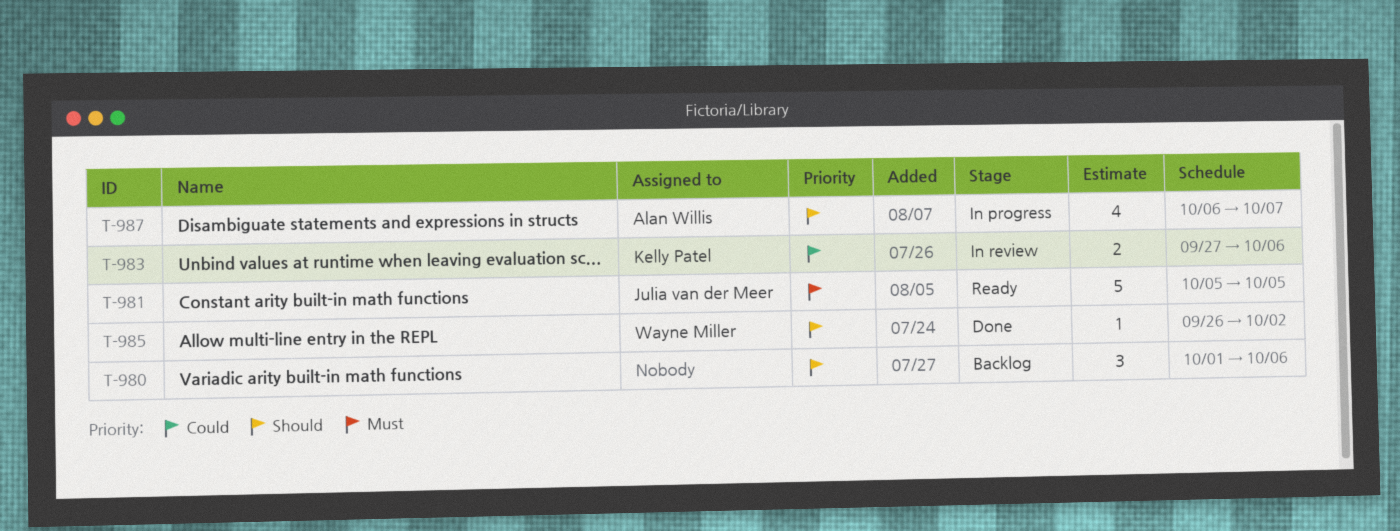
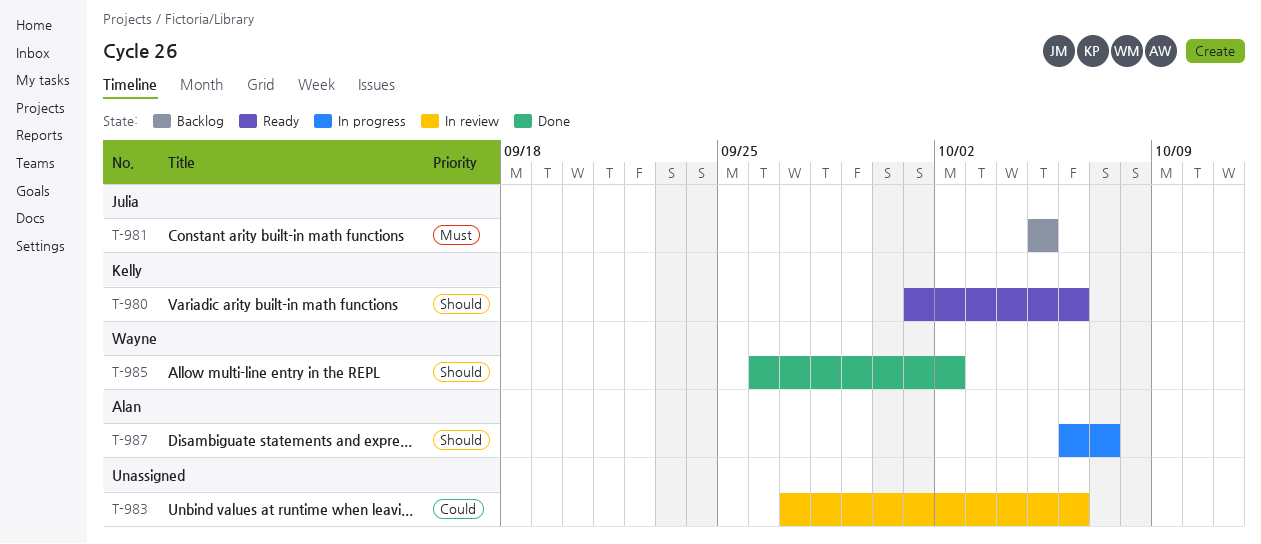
T-980, status: Backlog -> Ready
T-980, owner: none -> Kelly Patel
T-981, status: Ready -> Backlog
T-983, owner: Kelly Patel -> none

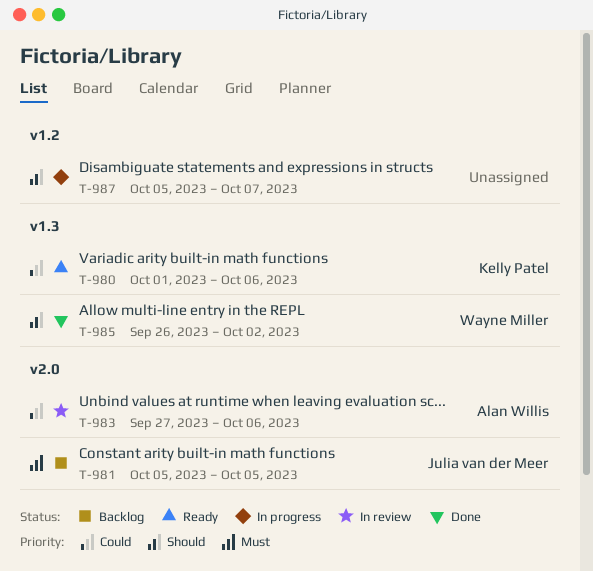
T-980, priority: Should -> Could
T-983, owner: none -> Alan Willis
T-987, owner: Alan Willis -> none
T-987, start: Oct 6 -> Oct 5

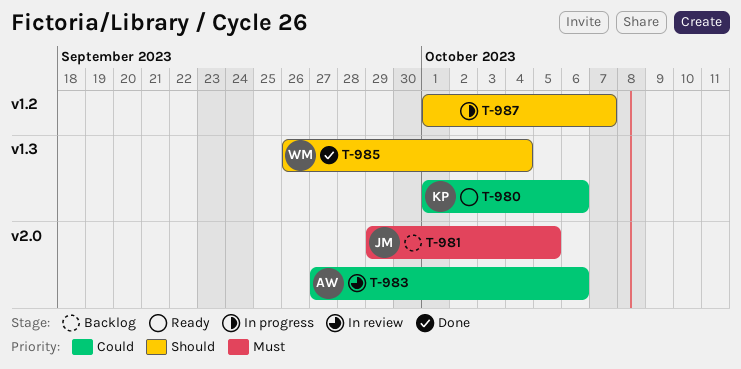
T-981, start: Oct 5 -> Sep 29
T-985, due: Oct 2 -> Oct 4
T-987, start: Oct 5 -> Oct 1

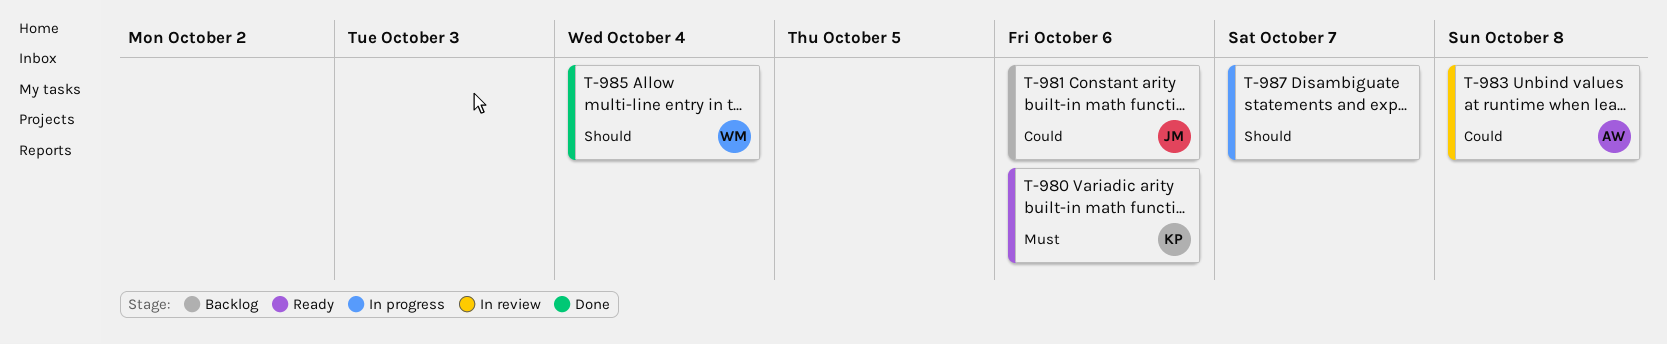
T-980, priority: Could -> Must
T-981, priority: Must -> Could
T-981, due: Oct 5 -> Oct 6
T-983, due: Oct 6 -> Oct 8

